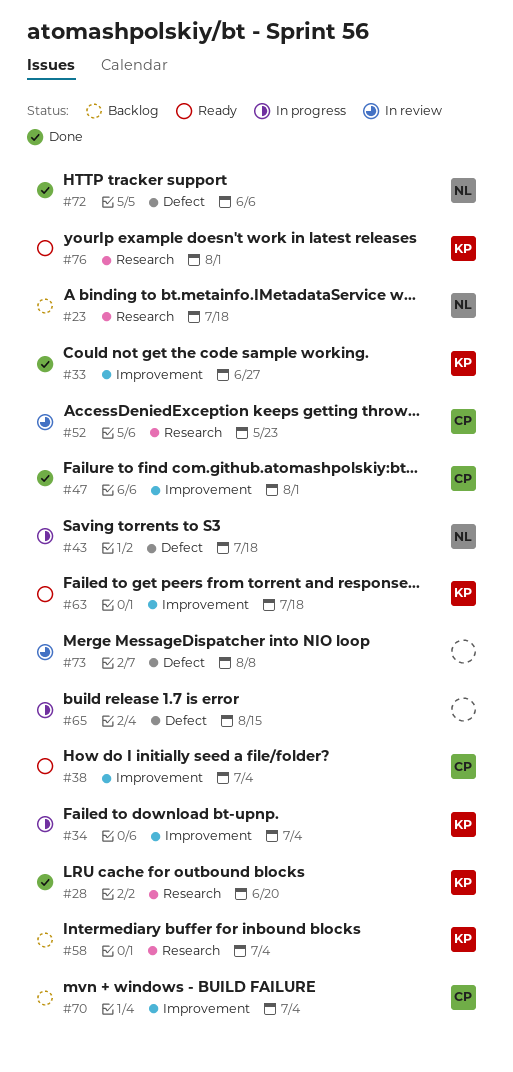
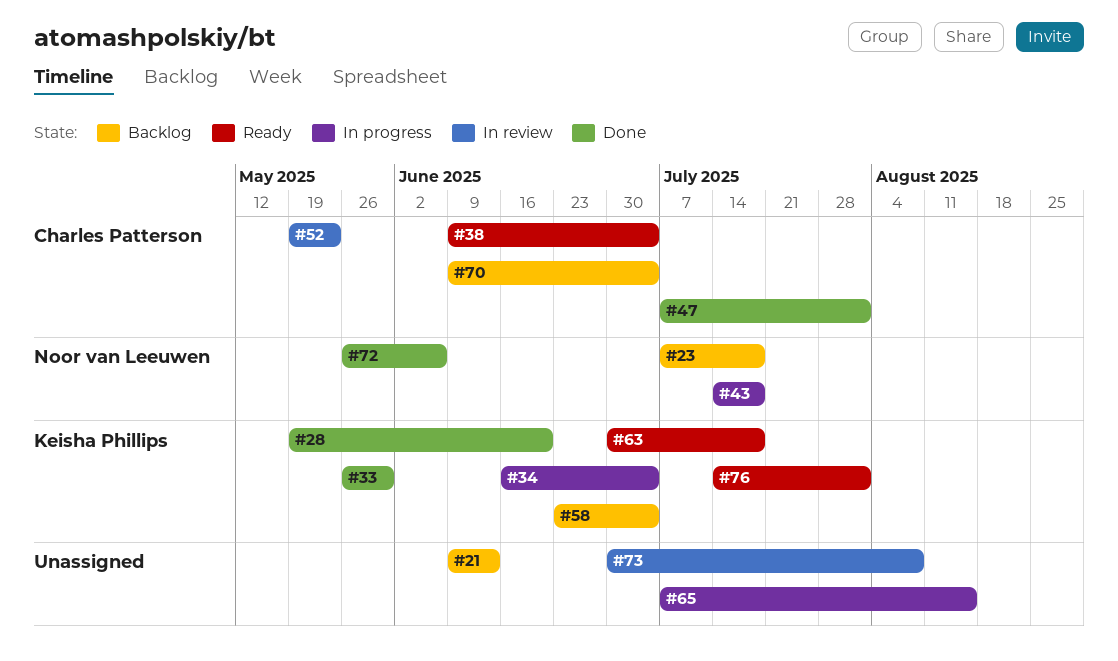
#21: none -> present
#33, due: Jun 27 -> May 30

